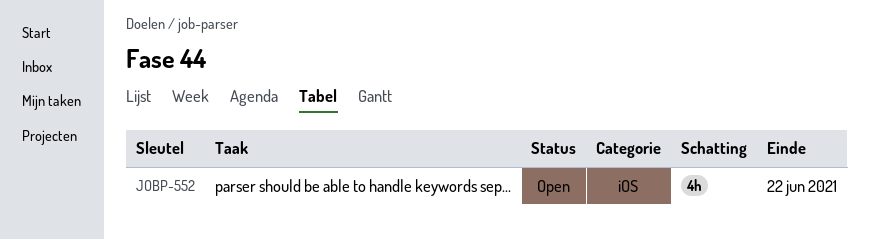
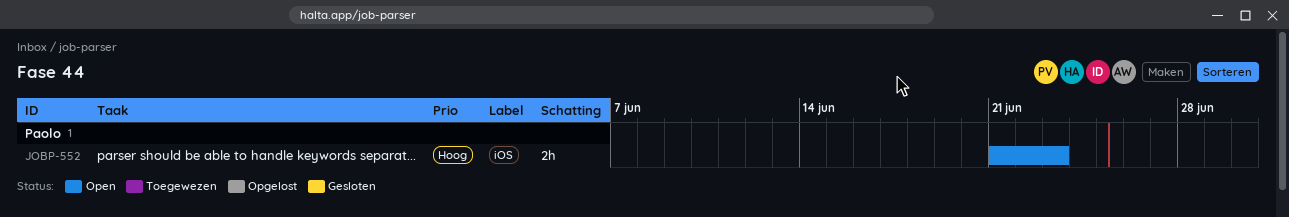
JOBP-552, estimate: 4h -> 2h
JOBP-552, due: Jun 22 -> Jun 23

